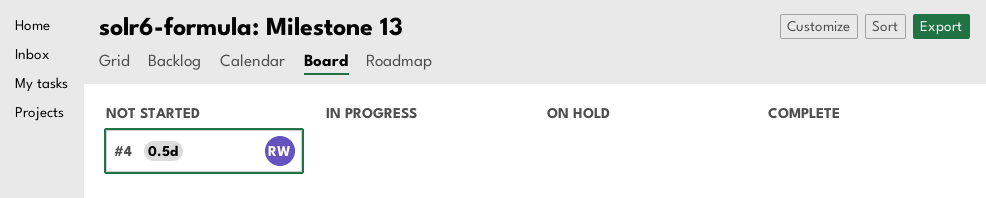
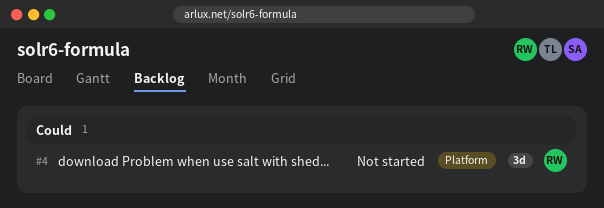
#4, estimate: 0.5d -> 3d

